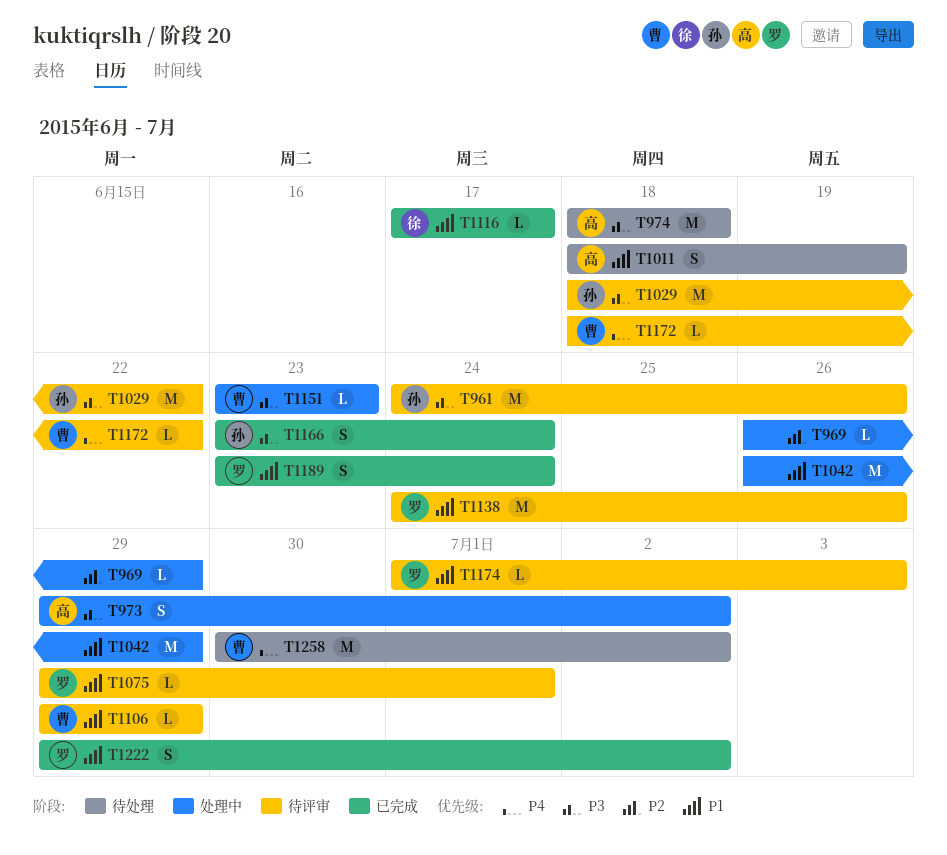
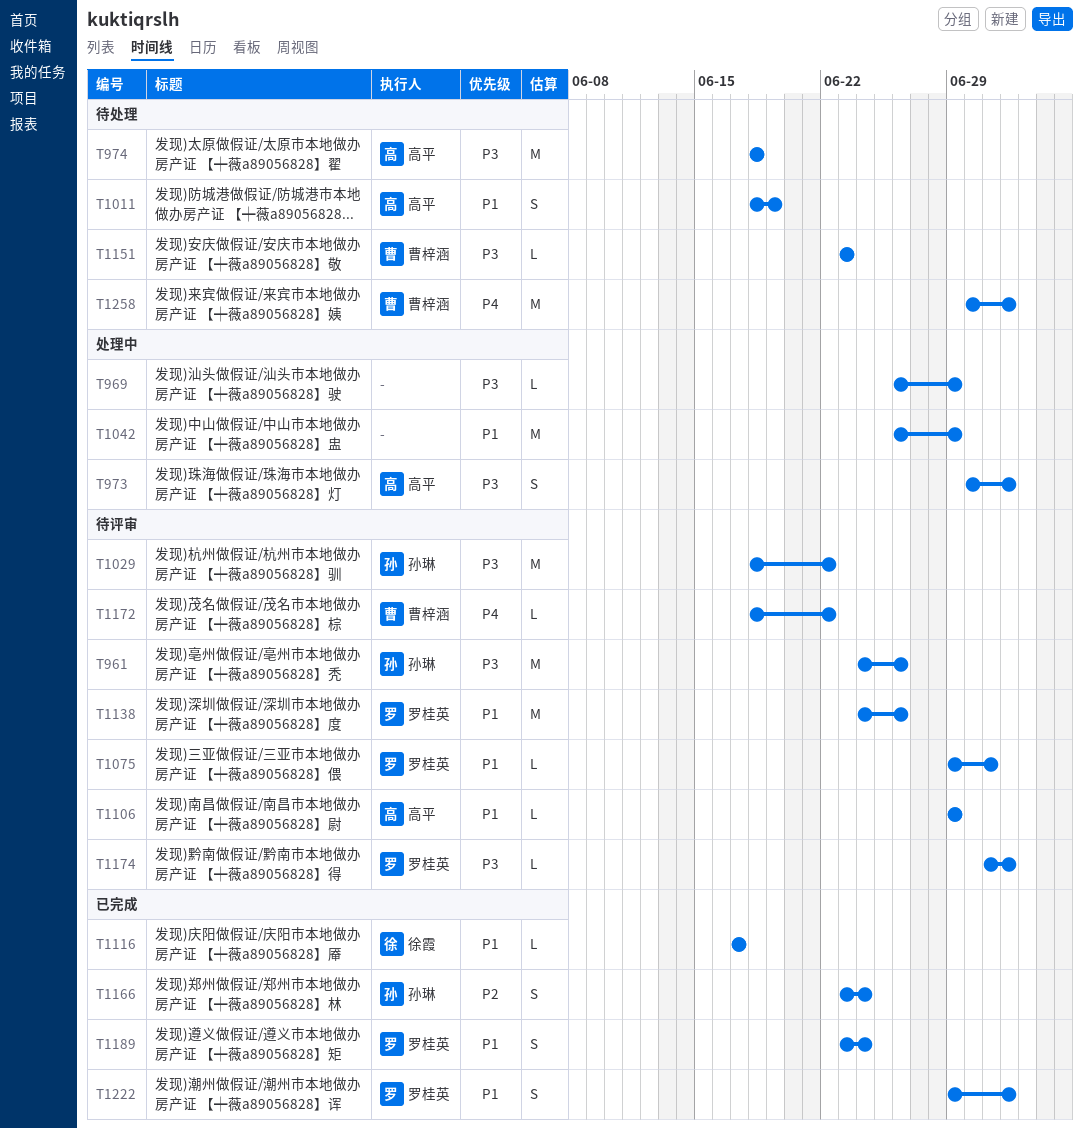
T969, priority: P2 -> P3
T973, start: Jun 29 -> Jun 30
T1106, owner: 曹梓涵 -> 高平
T1151, status: 处理中 -> 待处理
T1166, priority: P3 -> P2
T1174, priority: P1 -> P3
T1174, due: Jul 3 -> Jul 2

